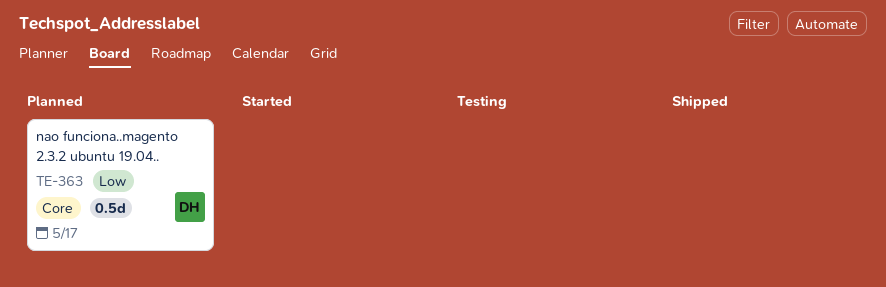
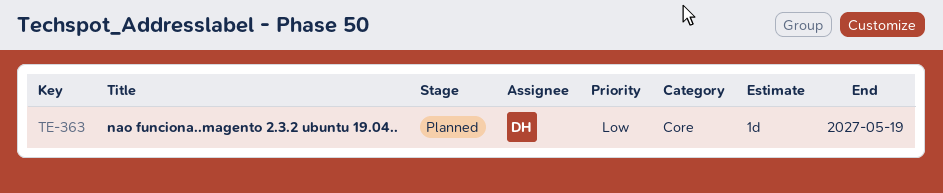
TE-363, estimate: 0.5d -> 1d
TE-363, due: May 17 -> May 19

